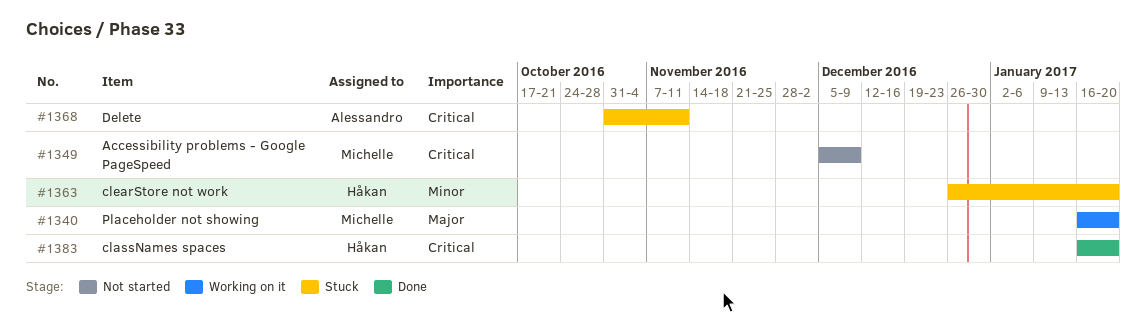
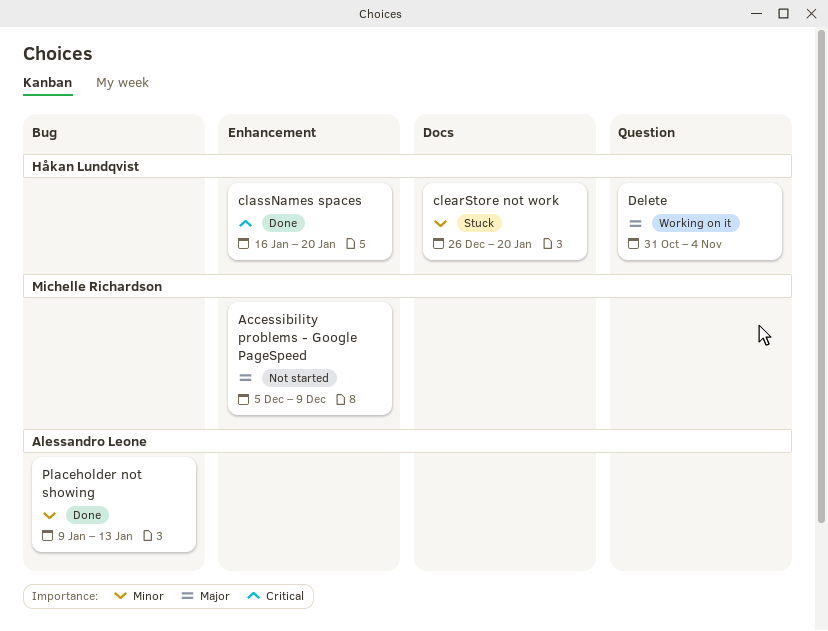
Accessibility problems - Google PageSpeed, priority: Critical -> Major
Delete, status: Stuck -> Working on it
Delete, owner: Alessandro Leone -> Håkan Lundqvist
Delete, priority: Critical -> Major
Delete, due: Nov 11 -> Nov 4
Placeholder not showing, status: Working on it -> Done
Placeholder not showing, owner: Michelle Richardson -> Alessandro Leone
Placeholder not showing, priority: Major -> Minor
Placeholder not showing, start: Jan 16 -> Jan 9
Placeholder not showing, due: Jan 20 -> Jan 13

